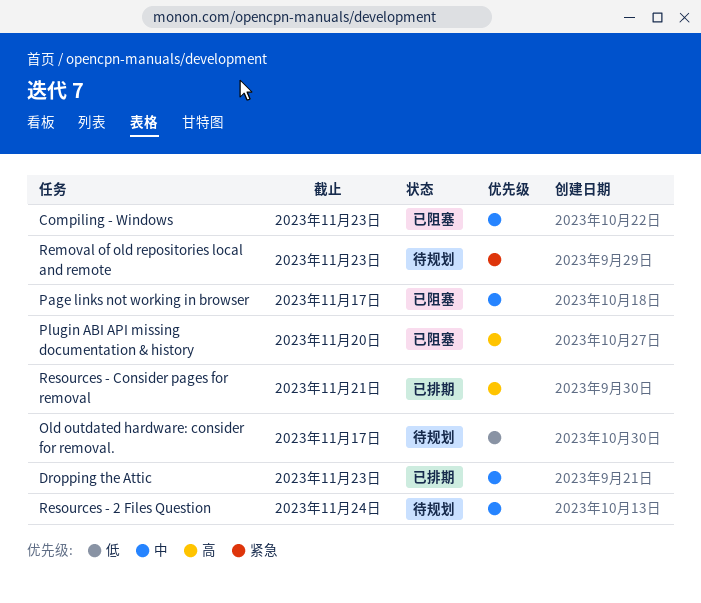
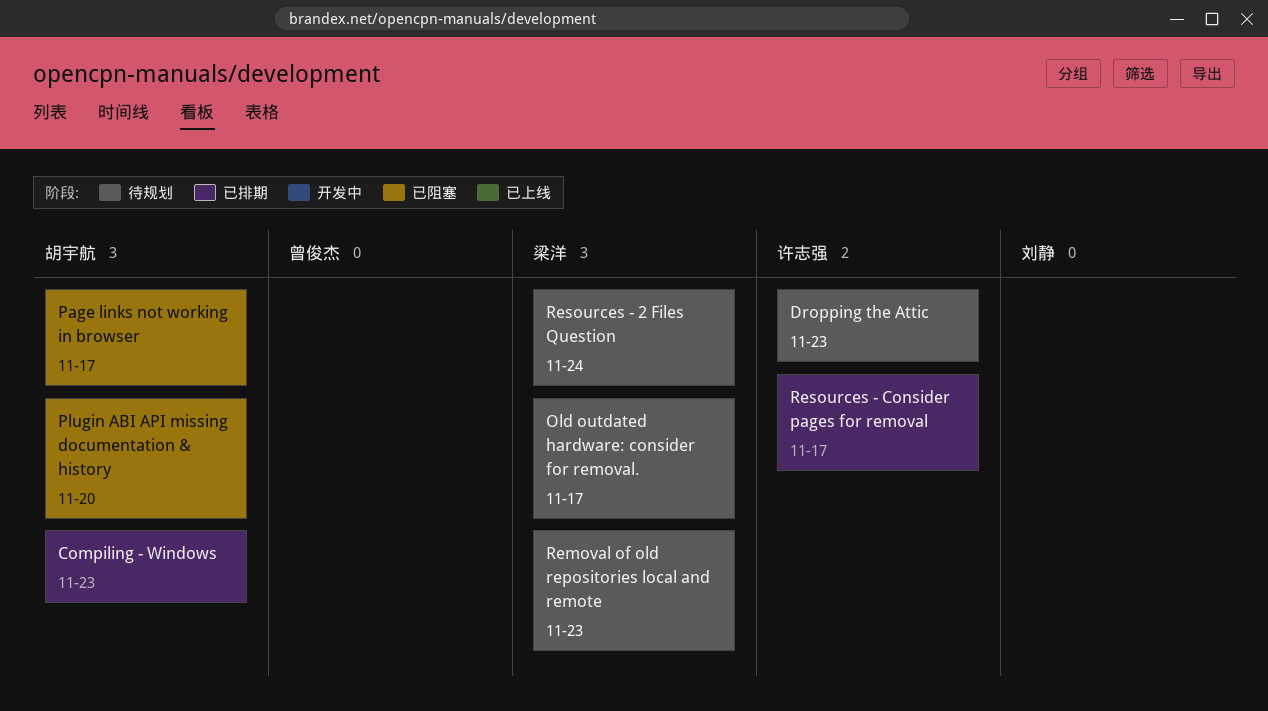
Compiling - Windows, status: 已阻塞 -> 已排期
Dropping the Attic, status: 已排期 -> 待规划
Resources - Consider pages for removal, due: Nov 21 -> Nov 17

